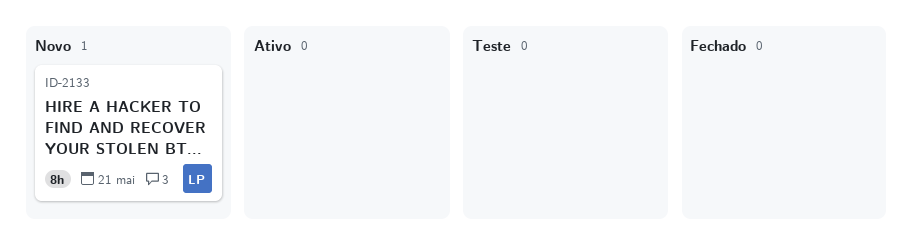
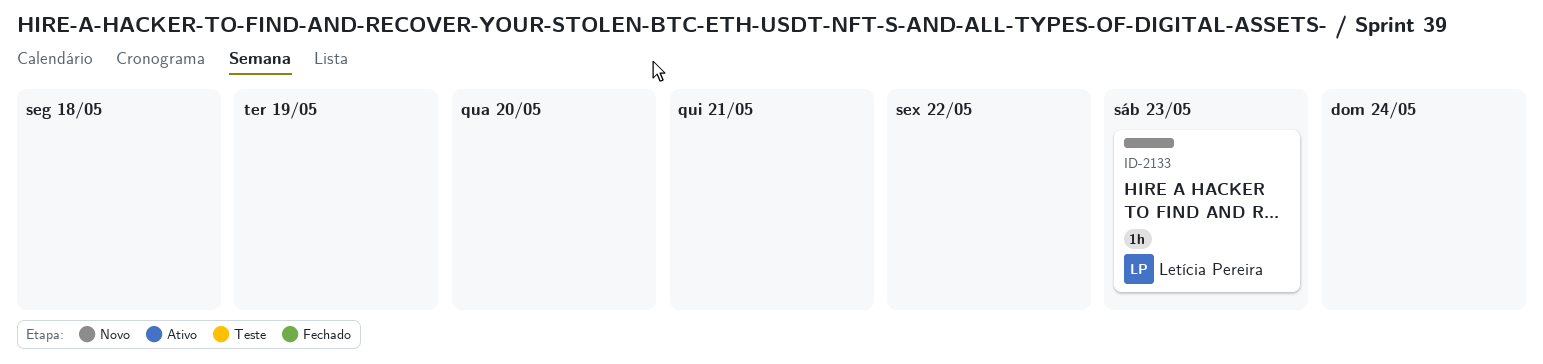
ID-2133, estimate: 8h -> 1h
ID-2133, due: May 21 -> May 23

